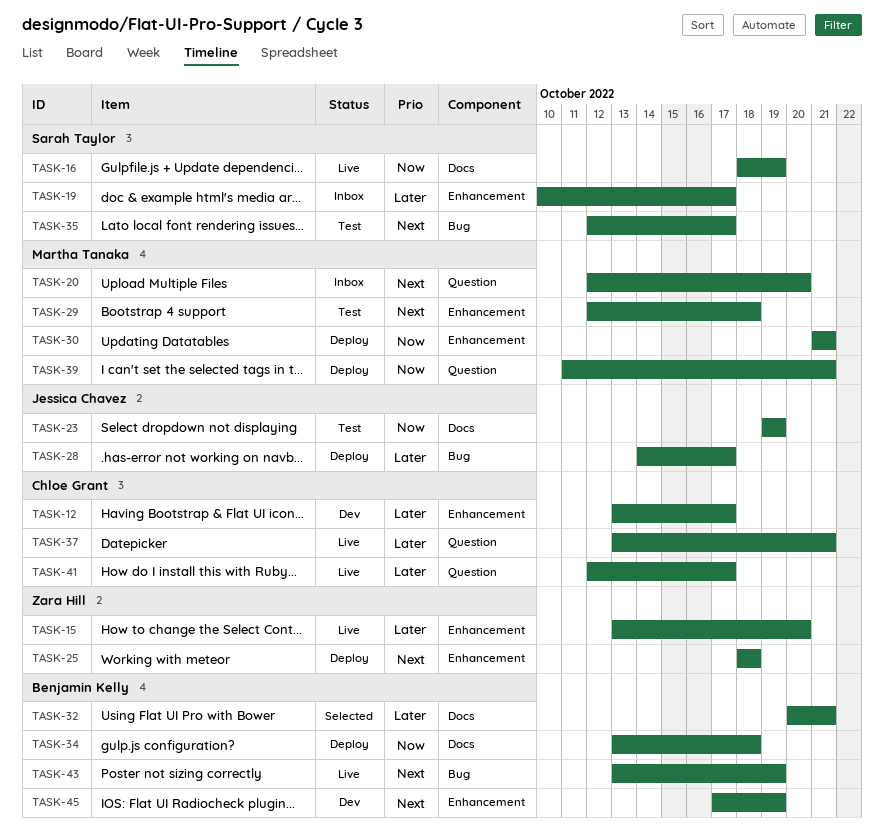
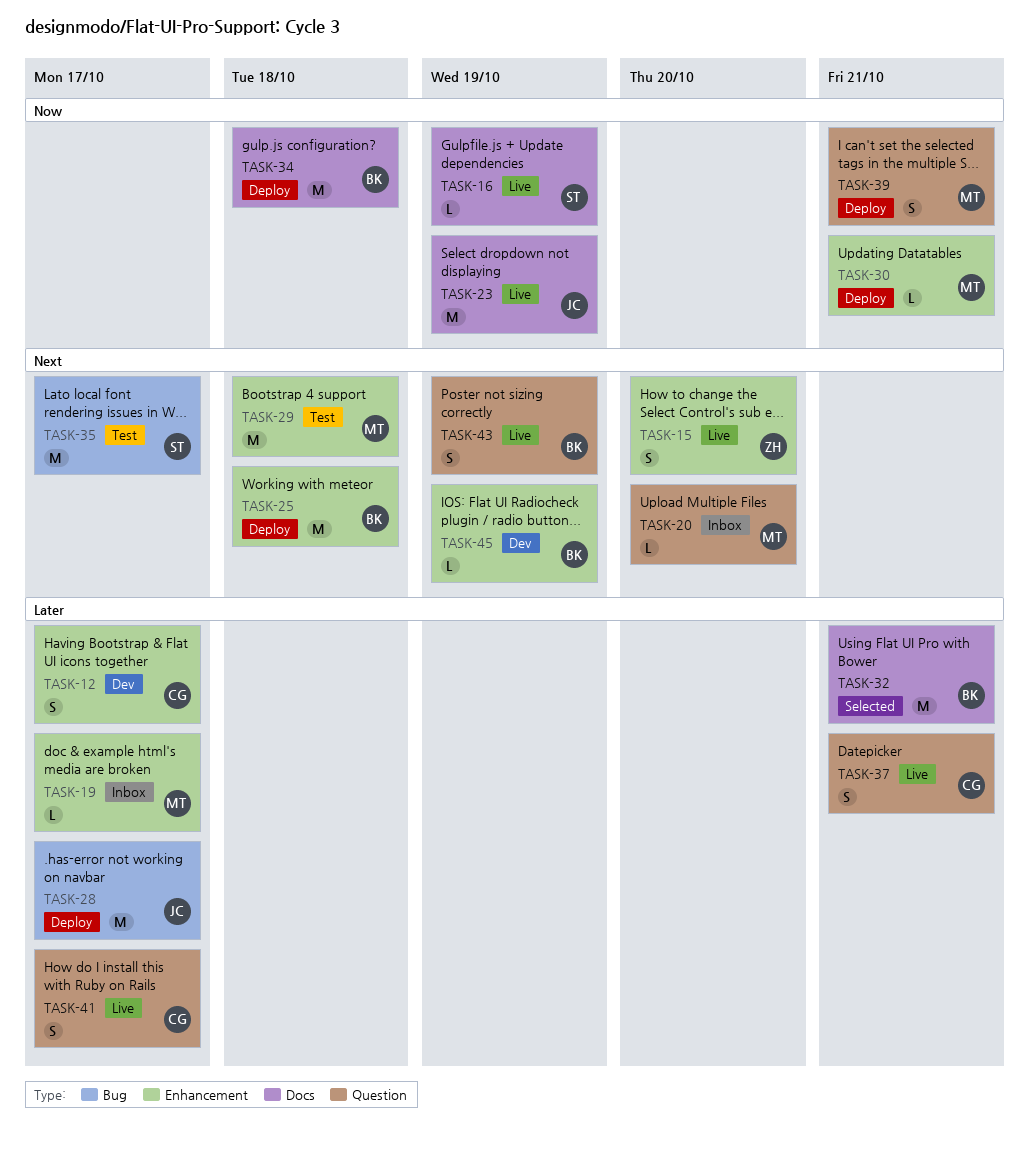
TASK-15, priority: Later -> Next
TASK-19, owner: Sarah Taylor -> Martha Tanaka
TASK-23, status: Test -> Live
TASK-25, owner: Zara Hill -> Benjamin Kelly
TASK-43, label: Bug -> Question

